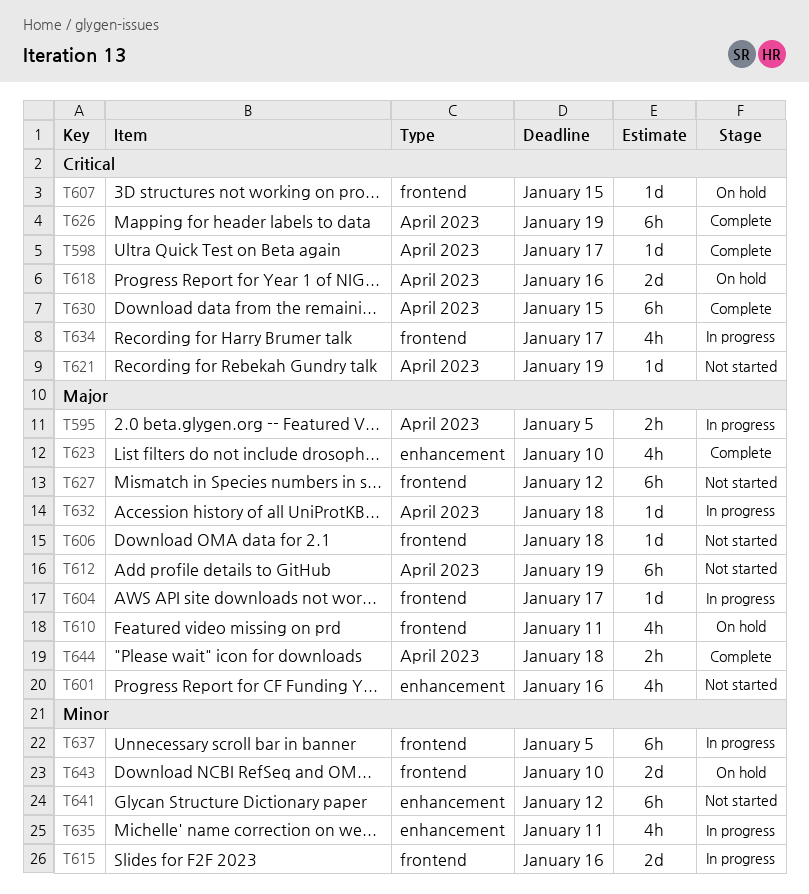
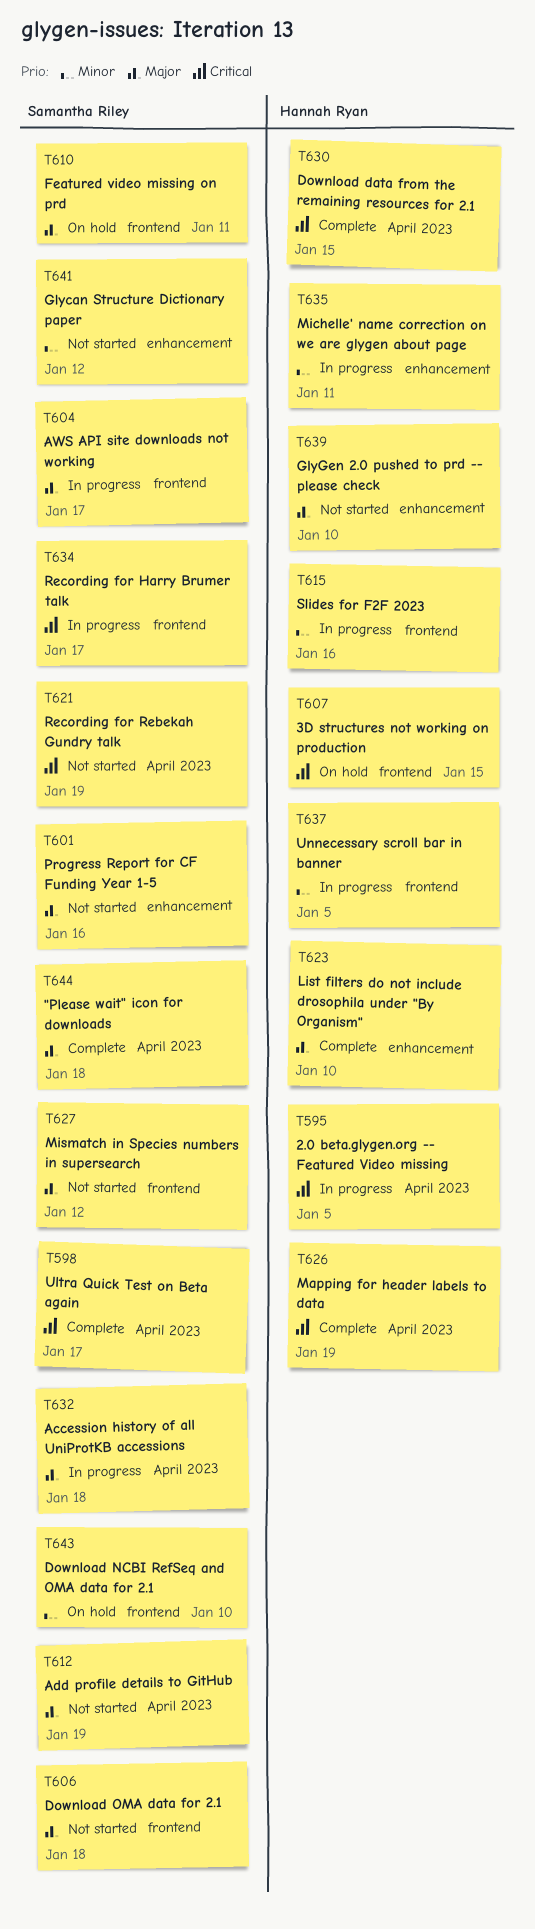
T595, priority: Major -> Critical
T618: present -> none
T639: none -> present

